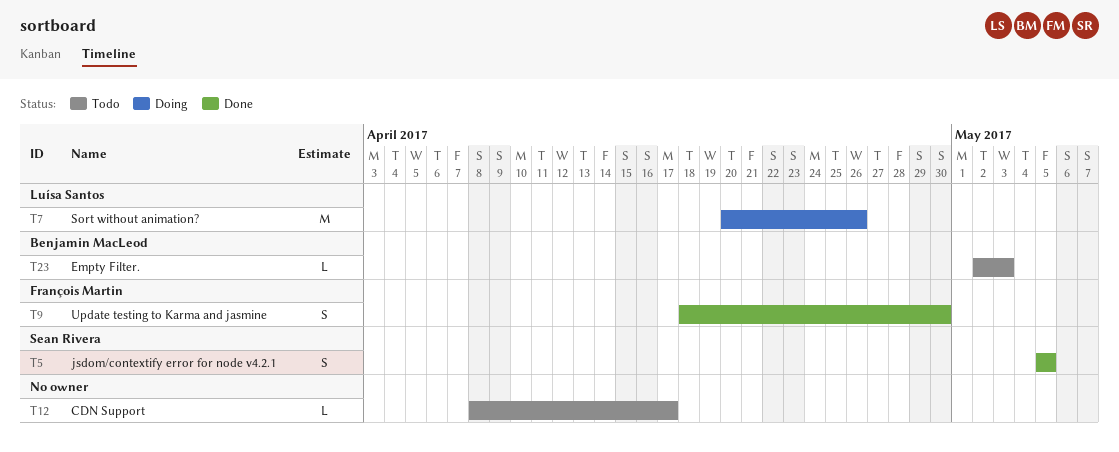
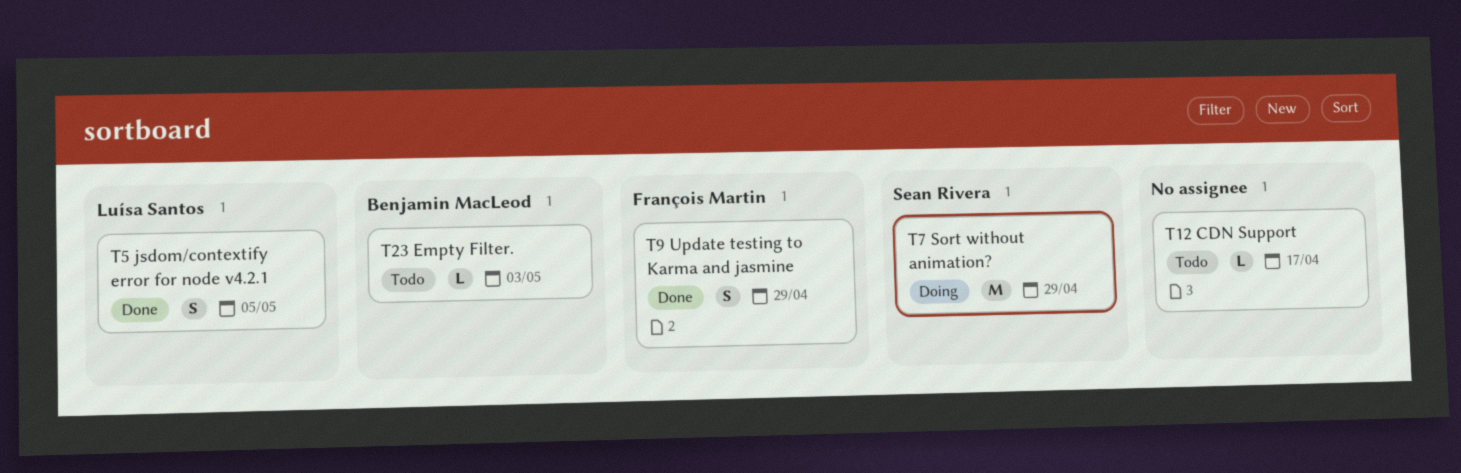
T5, owner: Sean Rivera -> Luísa Santos
T7, owner: Luísa Santos -> Sean Rivera
T7, due: Apr 26 -> Apr 29
T9, due: Apr 30 -> Apr 29

